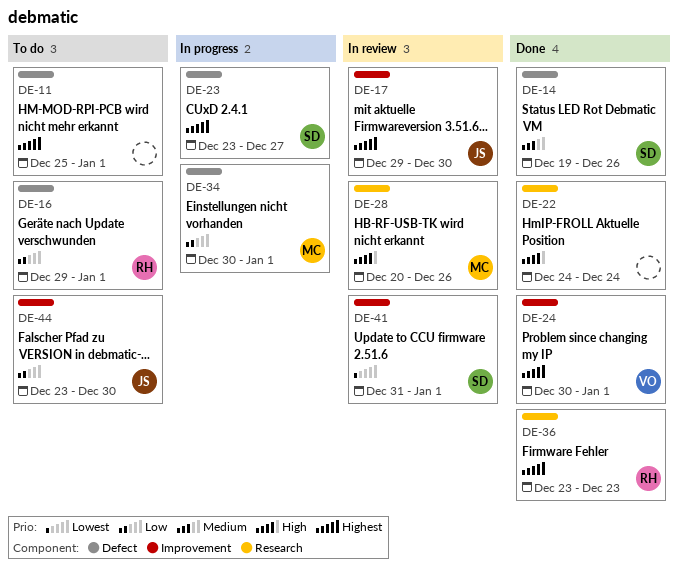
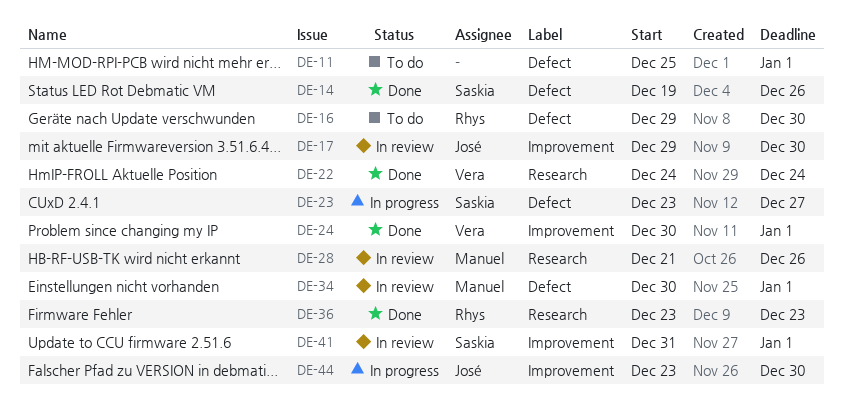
DE-16, due: Jan 1 -> Dec 30
DE-22, owner: none -> Vera
DE-28, start: Dec 20 -> Dec 21
DE-34, status: In progress -> In review
DE-44, status: To do -> In progress

